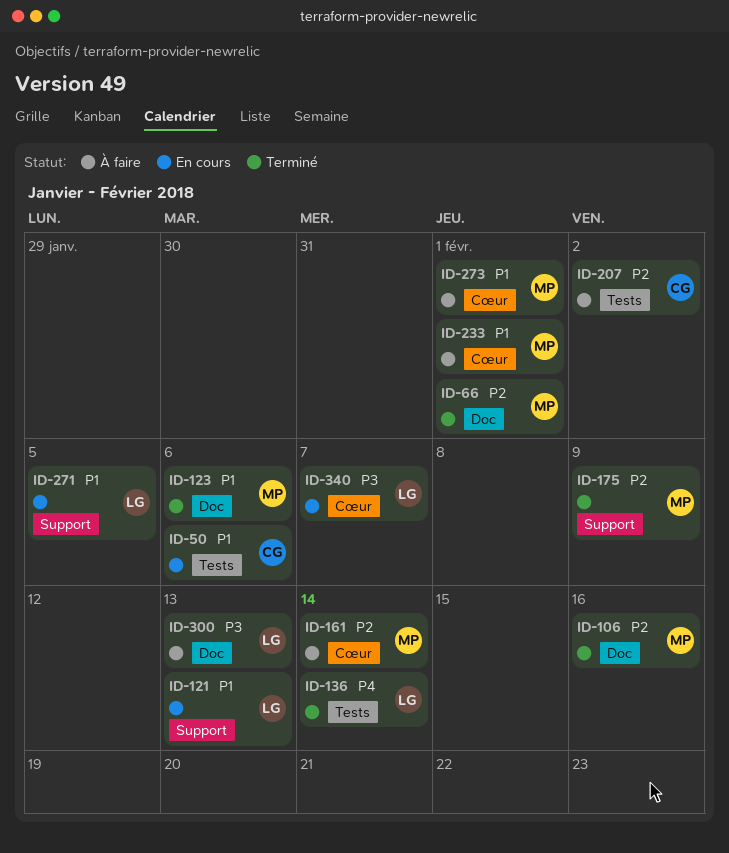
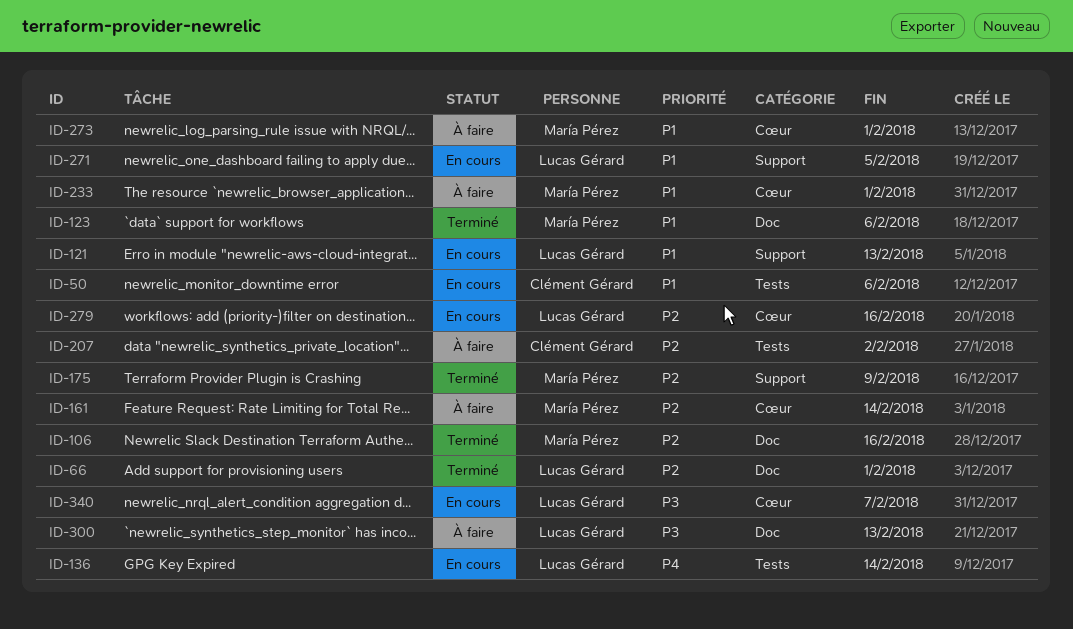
ID-66, owner: María Pérez -> Lucas Gérard
ID-136, status: Terminé -> En cours
ID-279: none -> present

